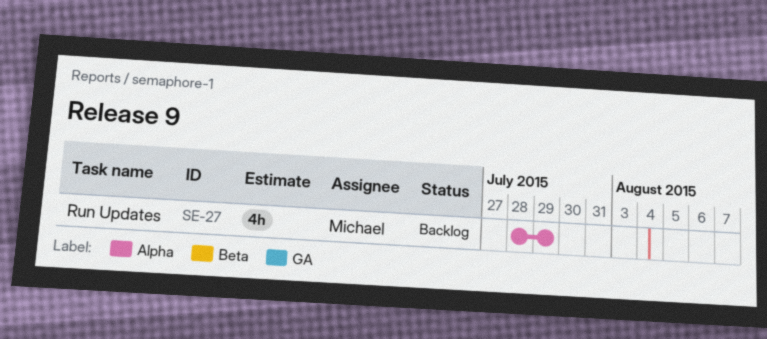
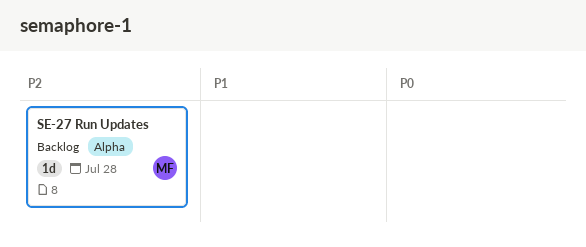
SE-27, estimate: 4h -> 1d
SE-27, due: Jul 29 -> Jul 28

